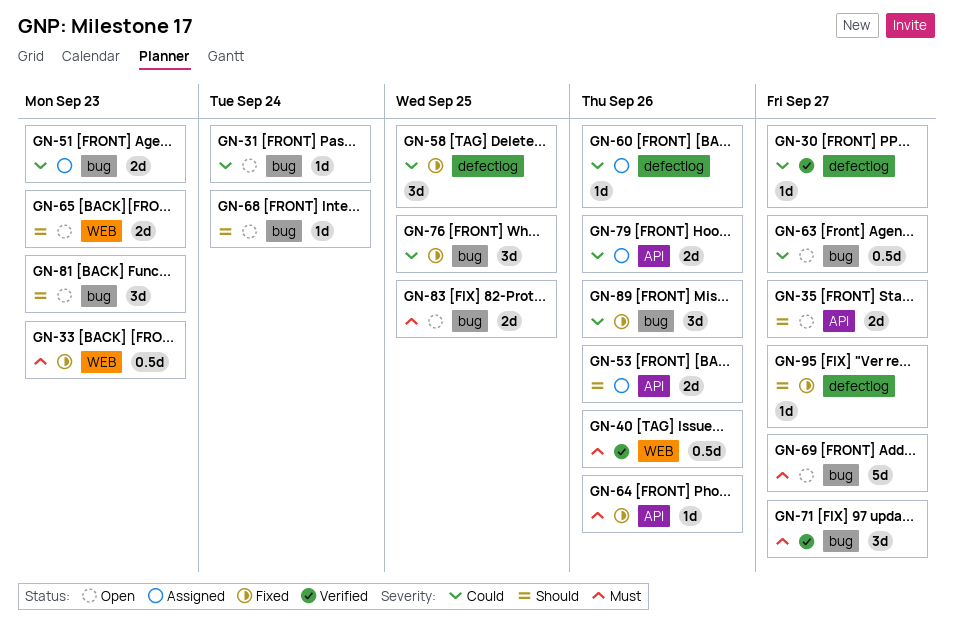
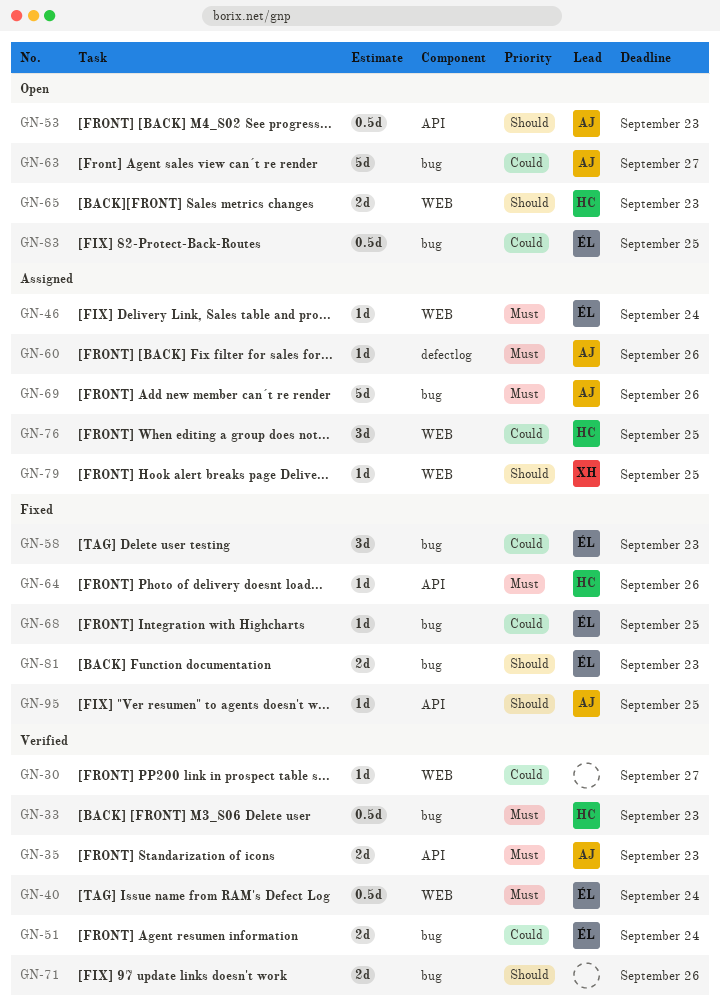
GN-30, label: defectlog -> WEB
GN-31: present -> none
GN-33, status: Fixed -> Verified
GN-33, label: WEB -> bug
GN-35, status: Open -> Verified
GN-35, priority: Should -> Must
GN-35, due: Sep 27 -> Sep 23
GN-40, due: Sep 26 -> Sep 24
GN-46: none -> present
GN-51, status: Assigned -> Verified
GN-51, due: Sep 23 -> Sep 24
GN-53, status: Assigned -> Open
GN-53, estimate: 2d -> 0.5d
GN-53, due: Sep 26 -> Sep 23
GN-58, label: defectlog -> bug
GN-58, due: Sep 25 -> Sep 23
GN-60, priority: Could -> Must
GN-63, estimate: 0.5d -> 5d
GN-68, status: Open -> Fixed
GN-68, priority: Should -> Could
GN-68, due: Sep 24 -> Sep 25
GN-69, status: Open -> Assigned
GN-69, due: Sep 27 -> Sep 26
GN-71, priority: Must -> Should
GN-71, estimate: 3d -> 2d
GN-71, due: Sep 27 -> Sep 26
GN-76, status: Fixed -> Assigned
GN-76, label: bug -> WEB
GN-79, priority: Could -> Should
GN-79, label: API -> WEB
GN-79, estimate: 2d -> 1d
GN-79, due: Sep 26 -> Sep 25
GN-81, status: Open -> Fixed
GN-81, estimate: 3d -> 2d
GN-83, priority: Must -> Could
GN-83, estimate: 2d -> 0.5d
GN-89: present -> none
GN-95, label: defectlog -> API
GN-95, due: Sep 27 -> Sep 25

